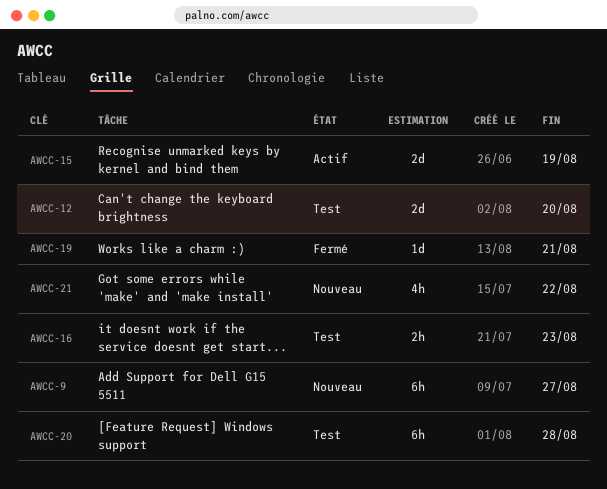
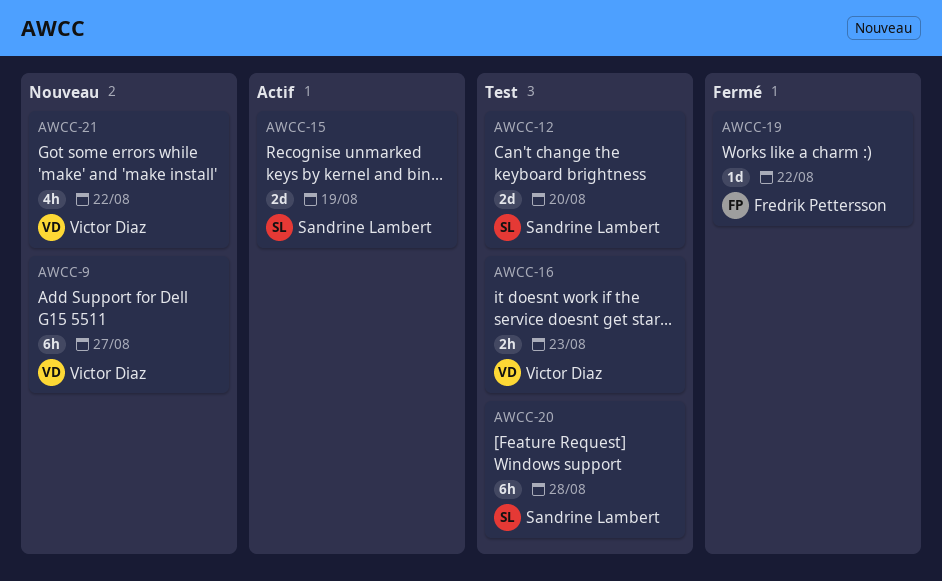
AWCC-19, due: Aug 21 -> Aug 22

